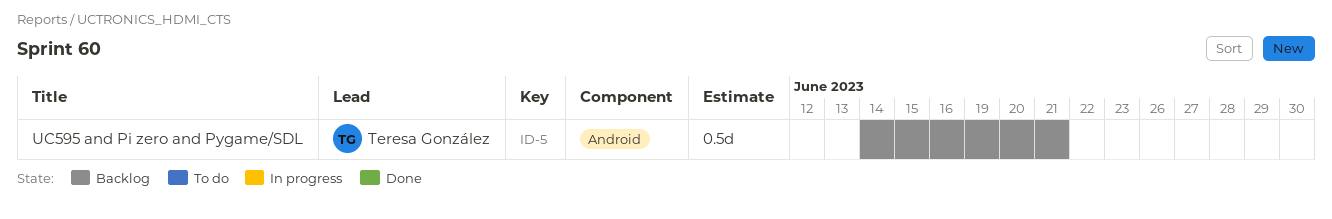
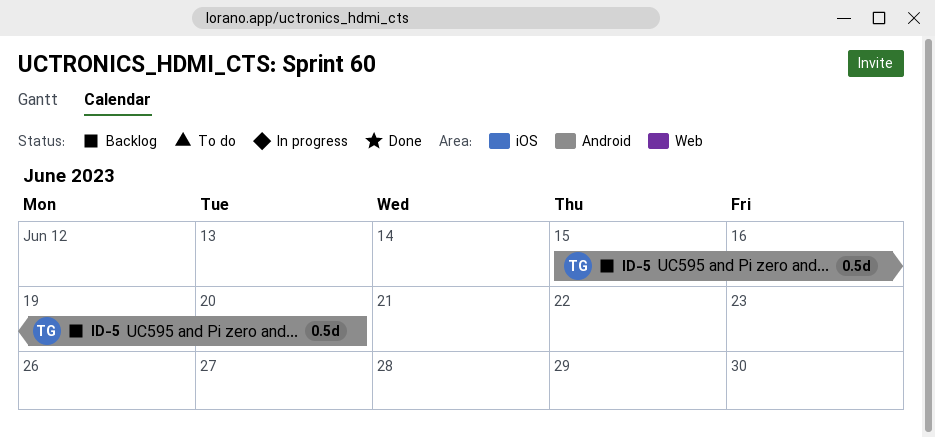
ID-5, start: Jun 14 -> Jun 15
ID-5, due: Jun 21 -> Jun 20

